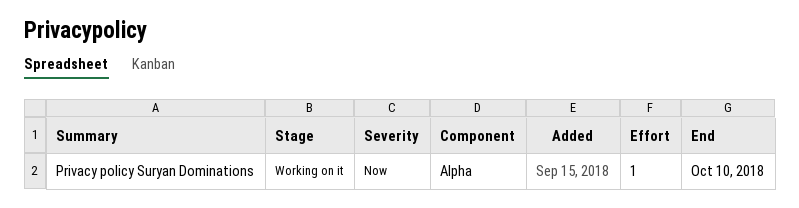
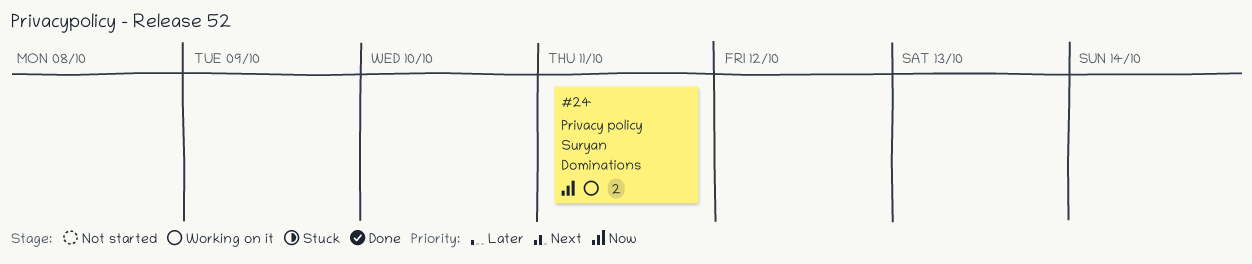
Privacy policy Suryan Dominations, estimate: 1 -> 2
Privacy policy Suryan Dominations, due: Oct 10 -> Oct 11

